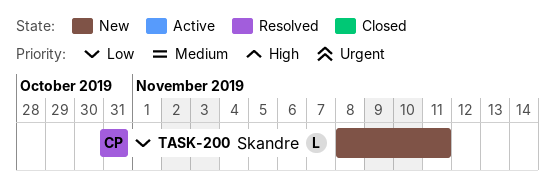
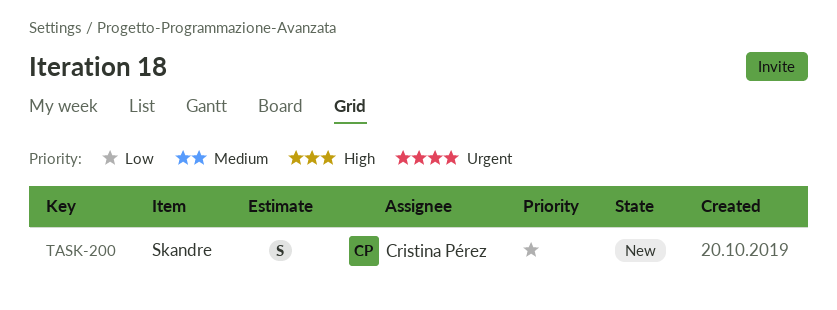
TASK-200, estimate: L -> S

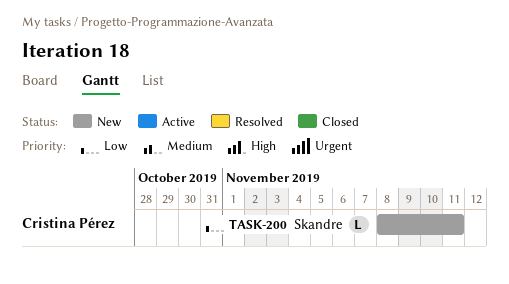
TASK-200, estimate: S -> L

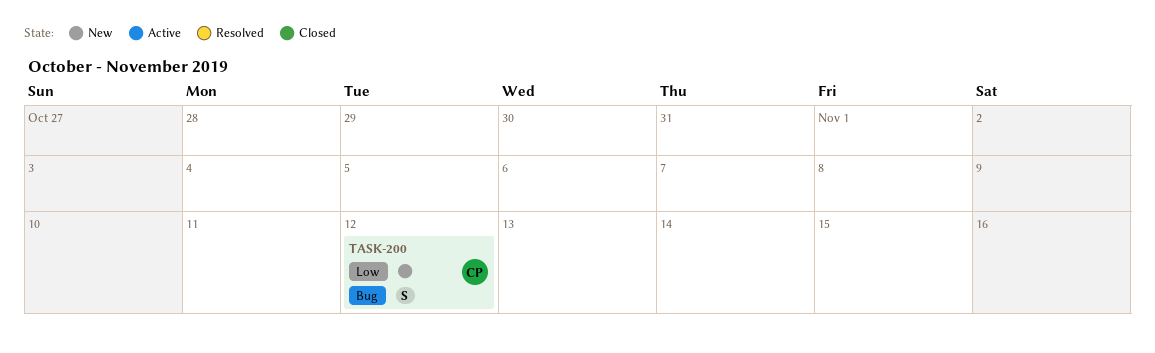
TASK-200, estimate: L -> S
TASK-200, due: Nov 11 -> Nov 12

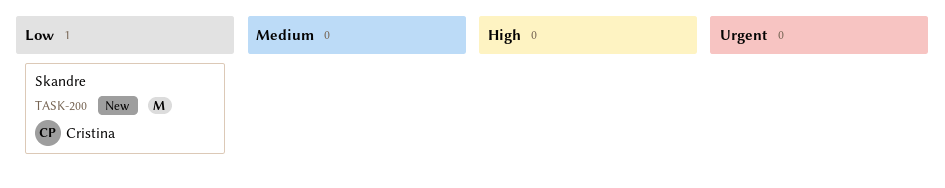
TASK-200, estimate: S -> M

